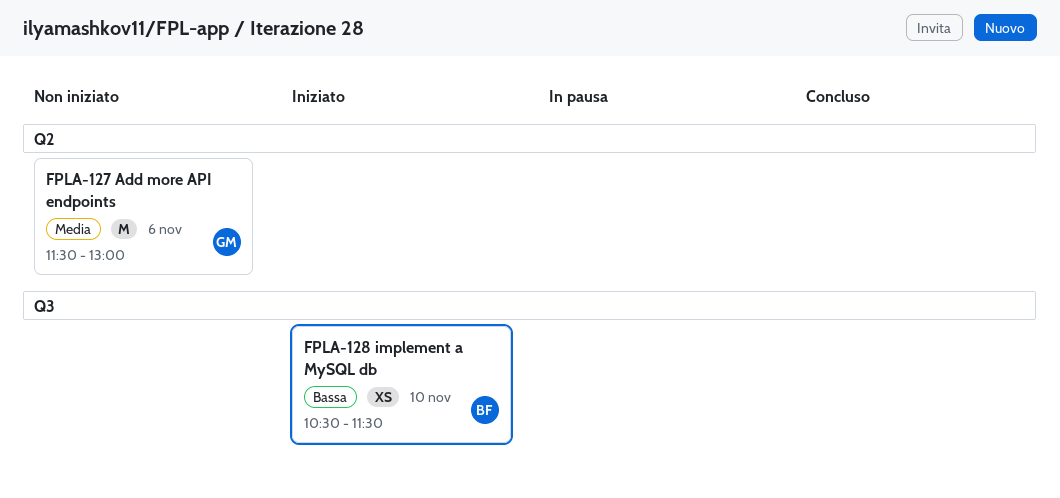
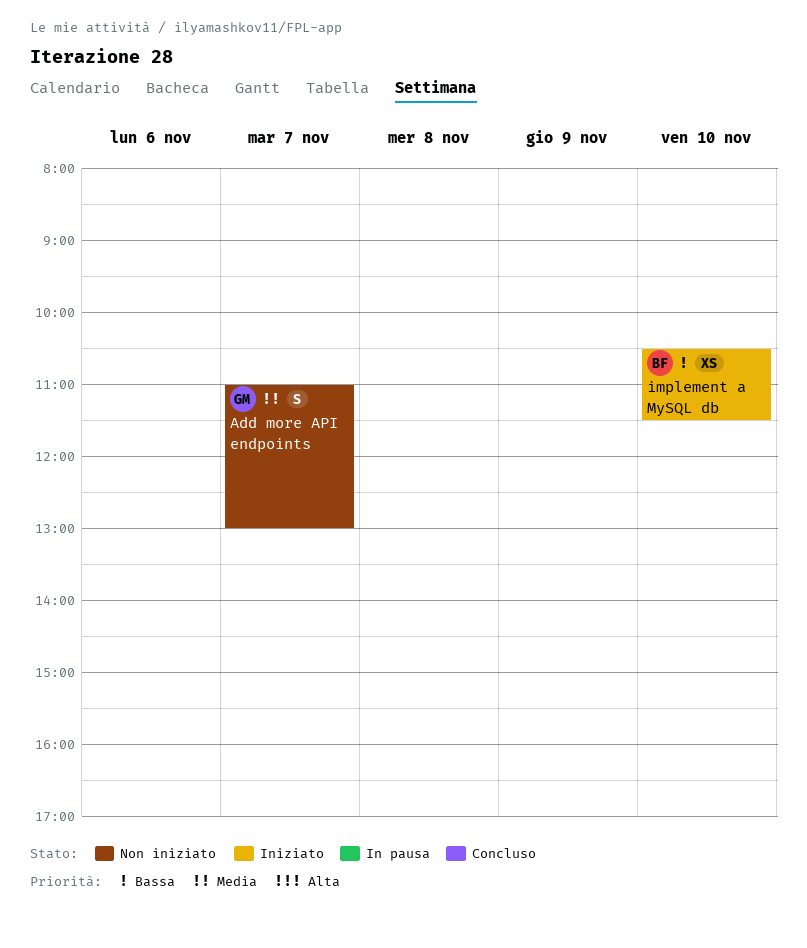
Add more API endpoints, estimate: M -> S
Add more API endpoints, day: Nov 6 -> Nov 7
Add more API endpoints, begins: 11:30 -> 11:00

